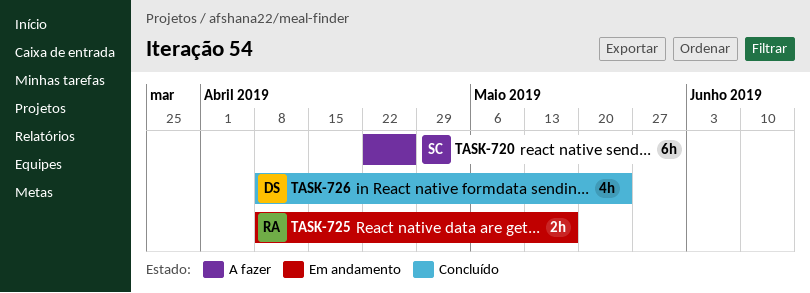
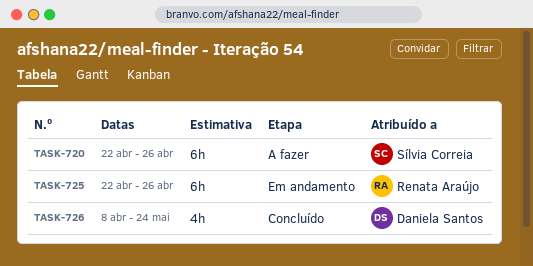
TASK-725, estimate: 2h -> 6h
TASK-725, start: Apr 8 -> Apr 22
TASK-725, due: May 17 -> Apr 26

